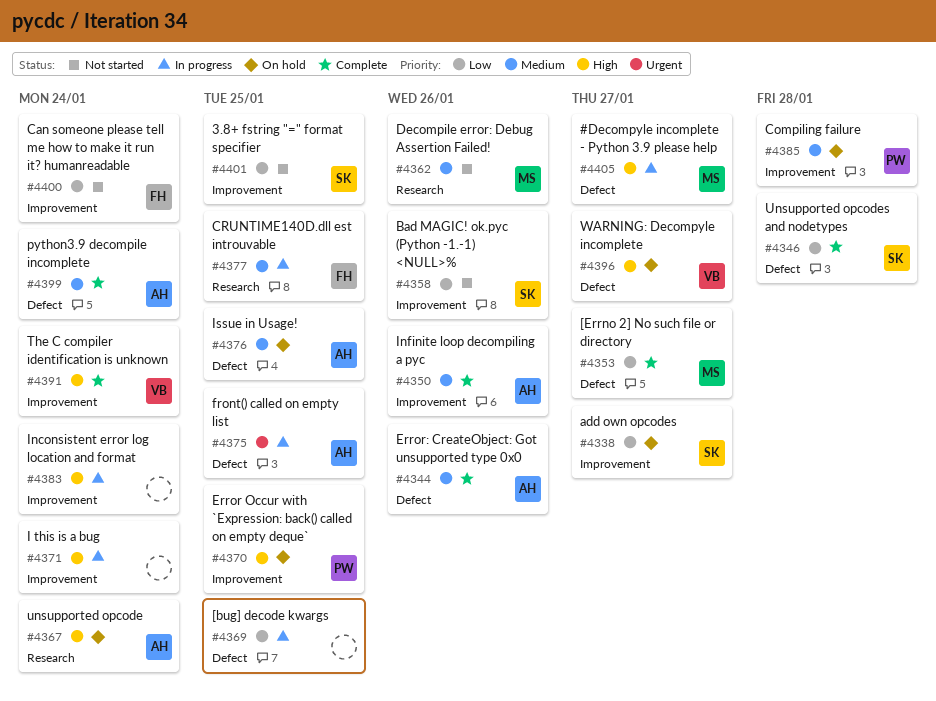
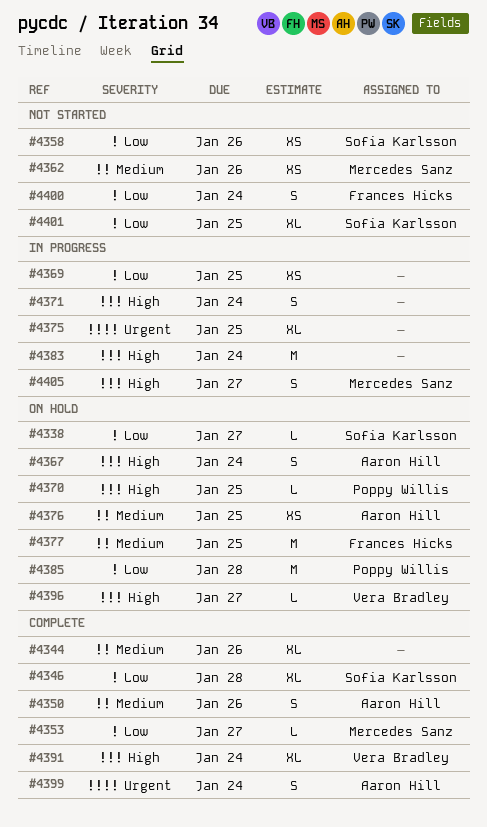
#4344, owner: Aaron Hill -> none
#4375, owner: Aaron Hill -> none
#4377, status: In progress -> On hold
#4385, priority: Medium -> Low
#4399, priority: Medium -> Urgent

